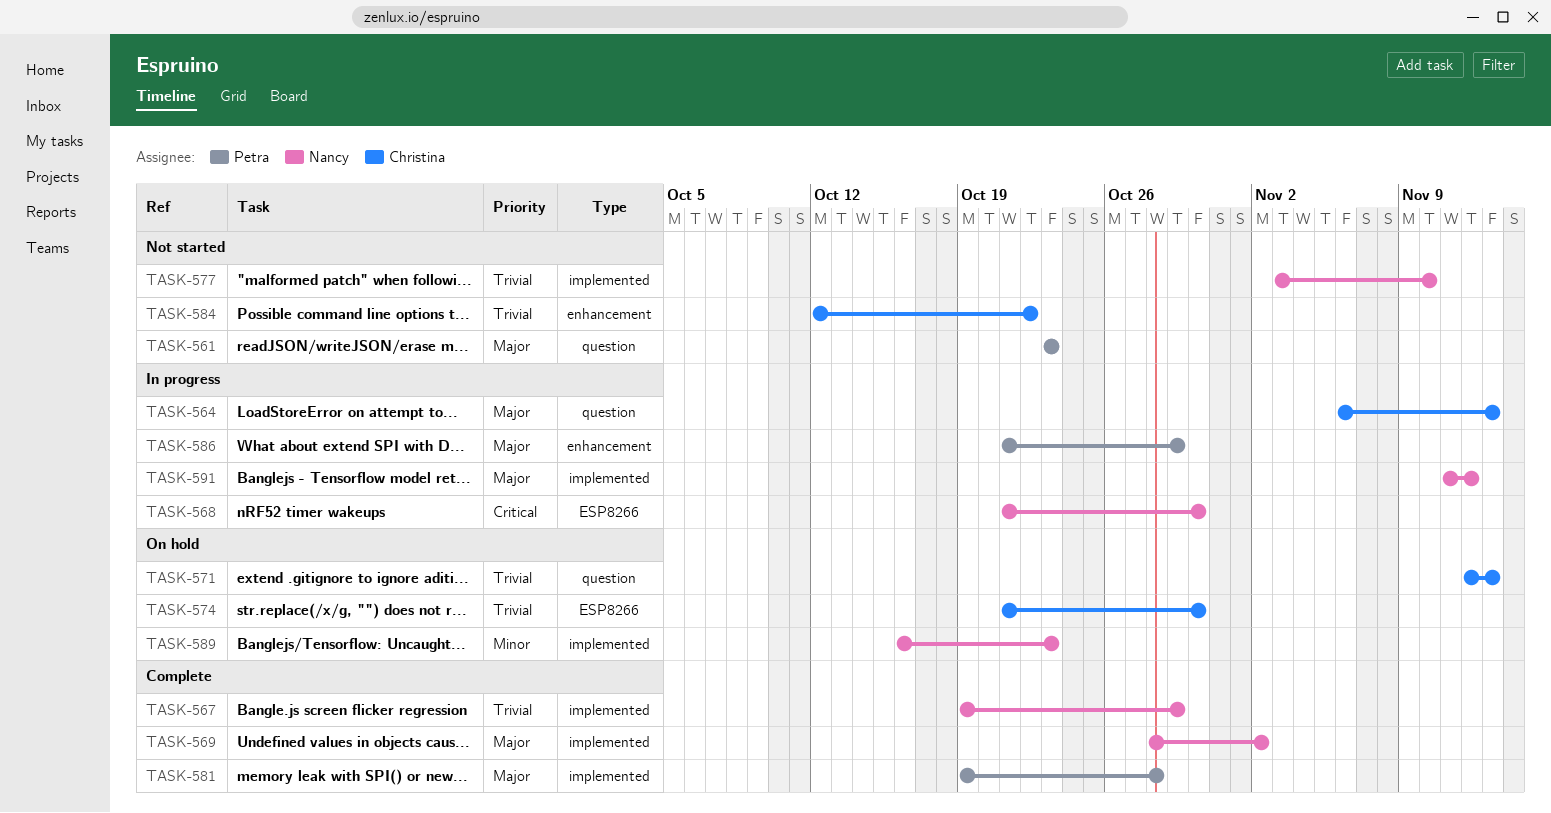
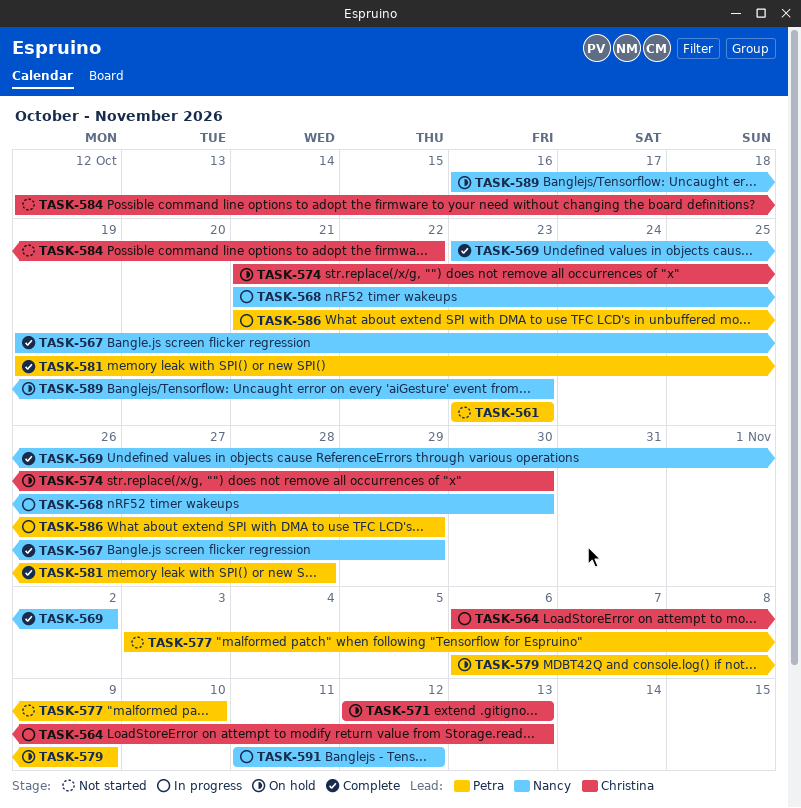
TASK-569, start: Oct 28 -> Oct 23
TASK-577, owner: Nancy -> Petra
TASK-579: none -> present

